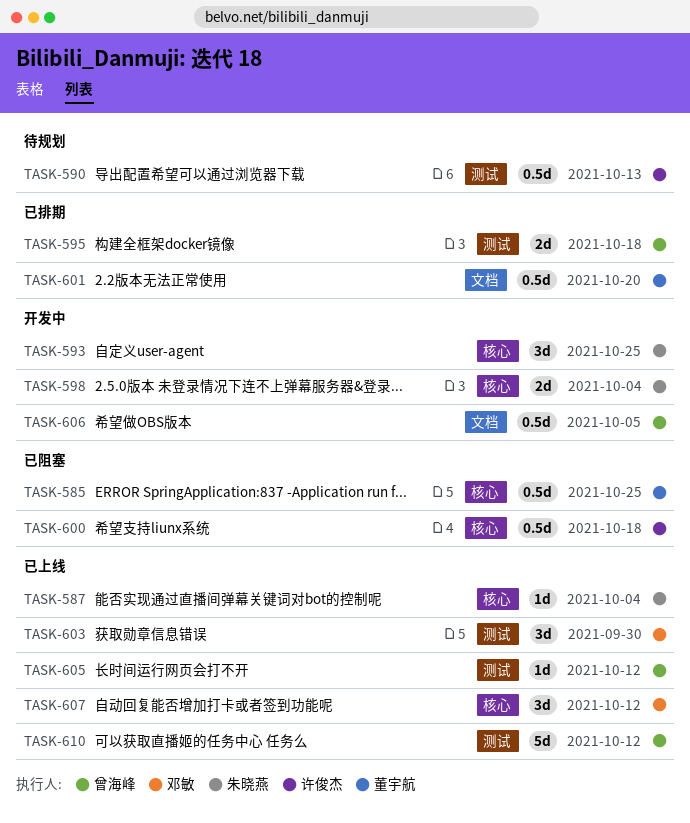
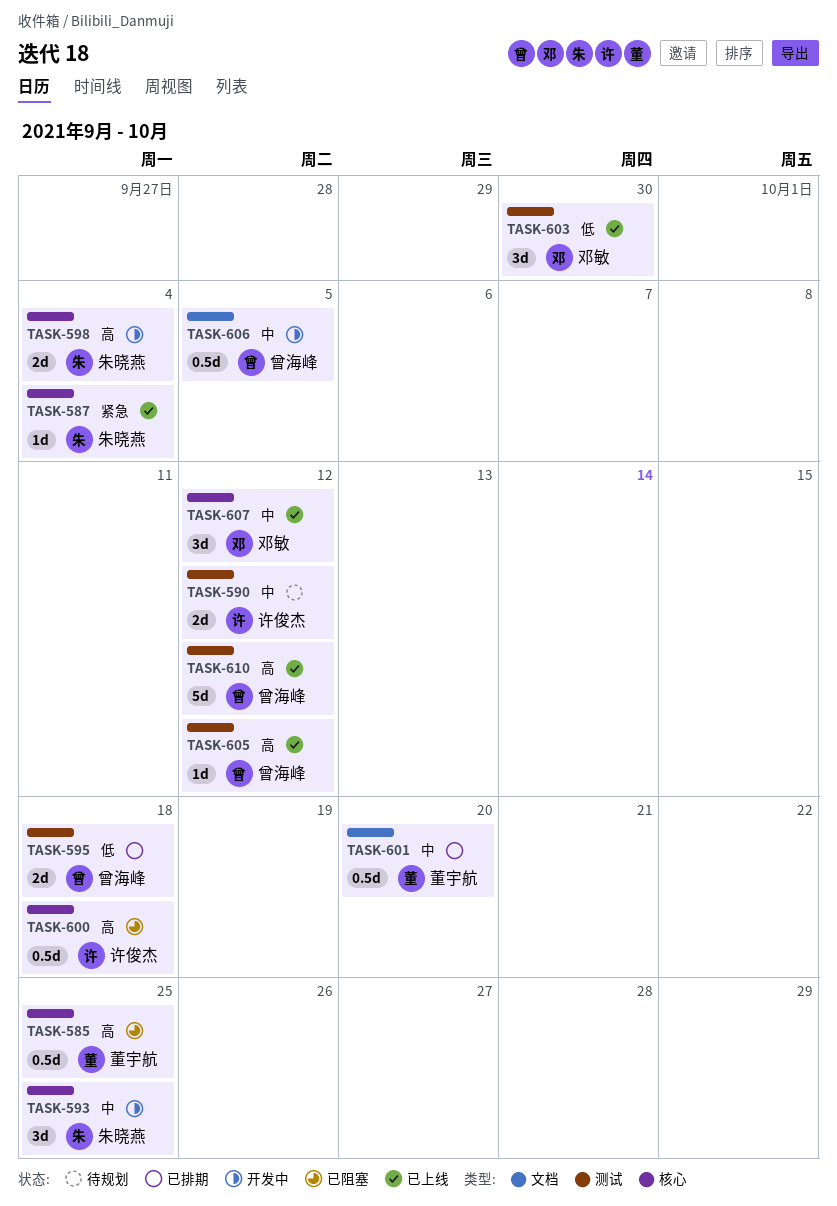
TASK-590, estimate: 0.5d -> 2d
TASK-590, due: Oct 13 -> Oct 12

